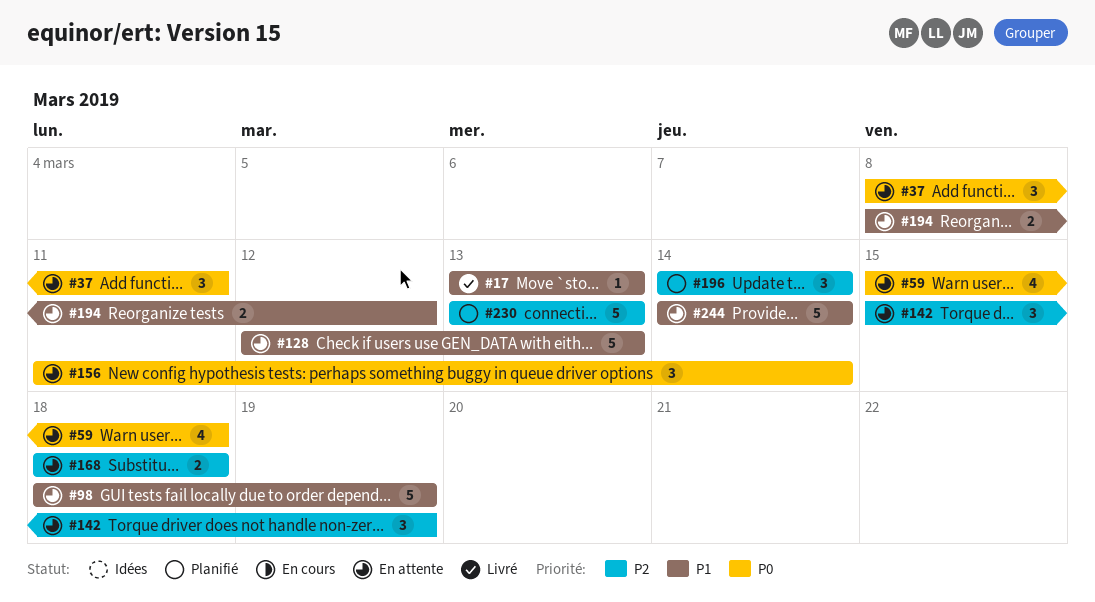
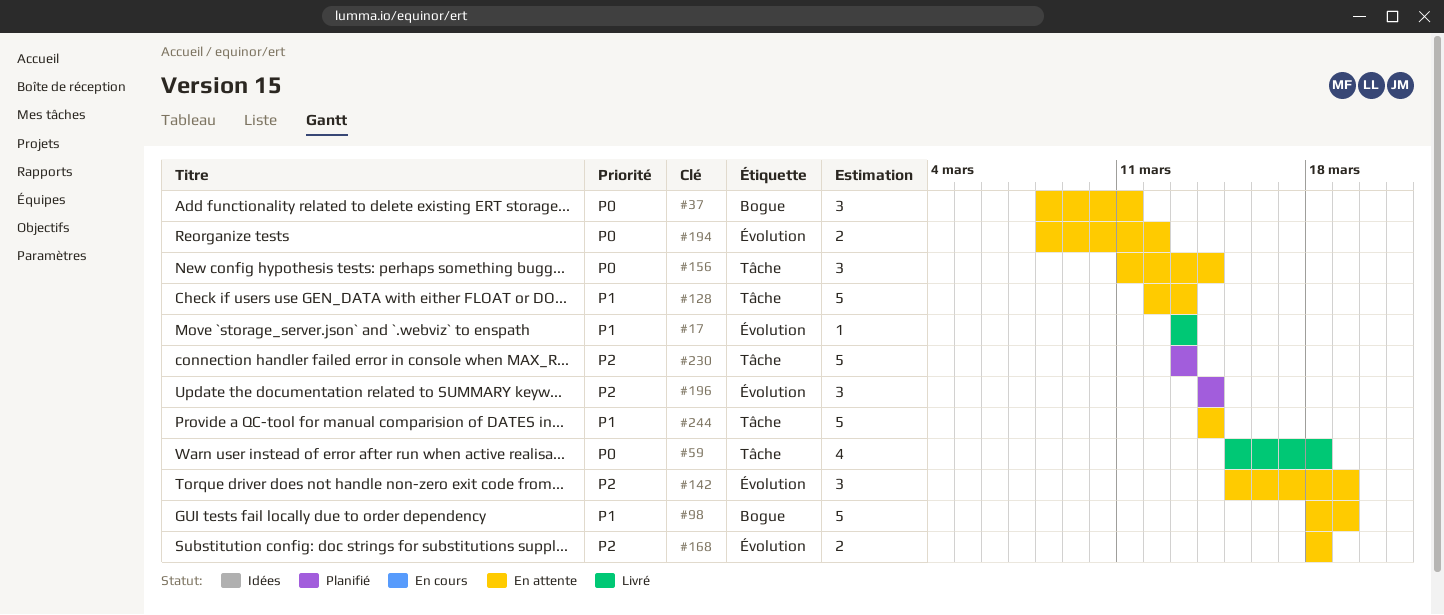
#59, status: En attente -> Livré
#194, priority: P1 -> P0

